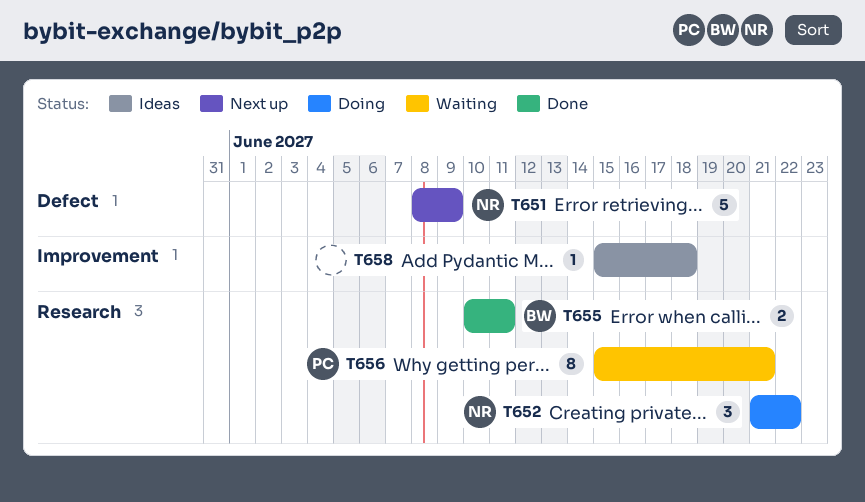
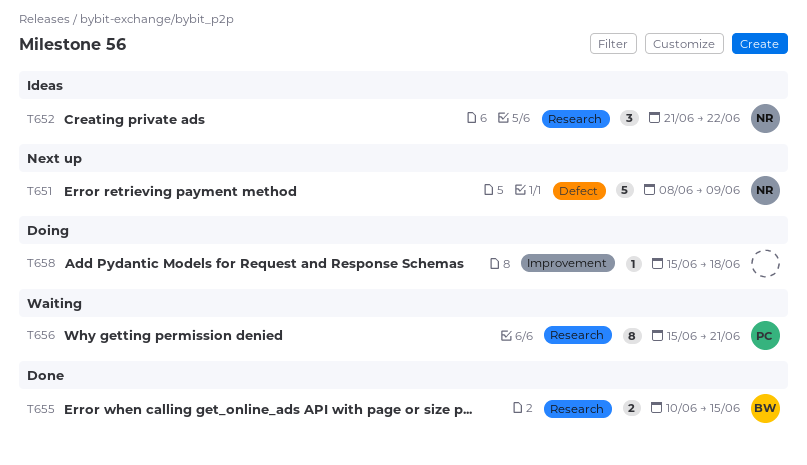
T652, status: Doing -> Ideas
T655, due: Jun 11 -> Jun 15
T658, status: Ideas -> Doing

